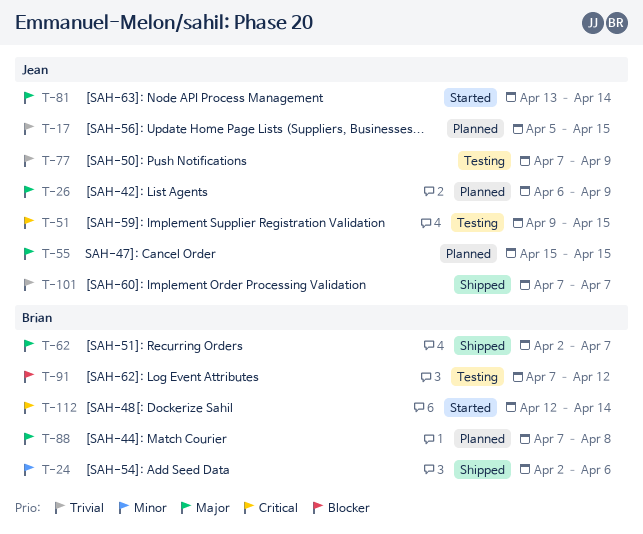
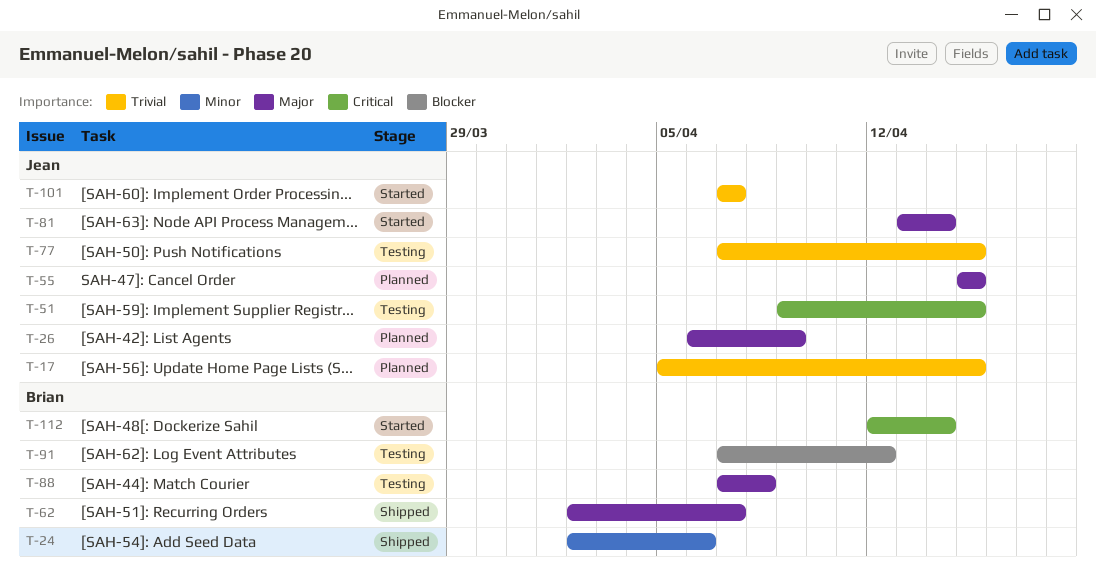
T-77, due: Apr 9 -> Apr 15
T-88, status: Planned -> Testing
T-101, status: Shipped -> Started

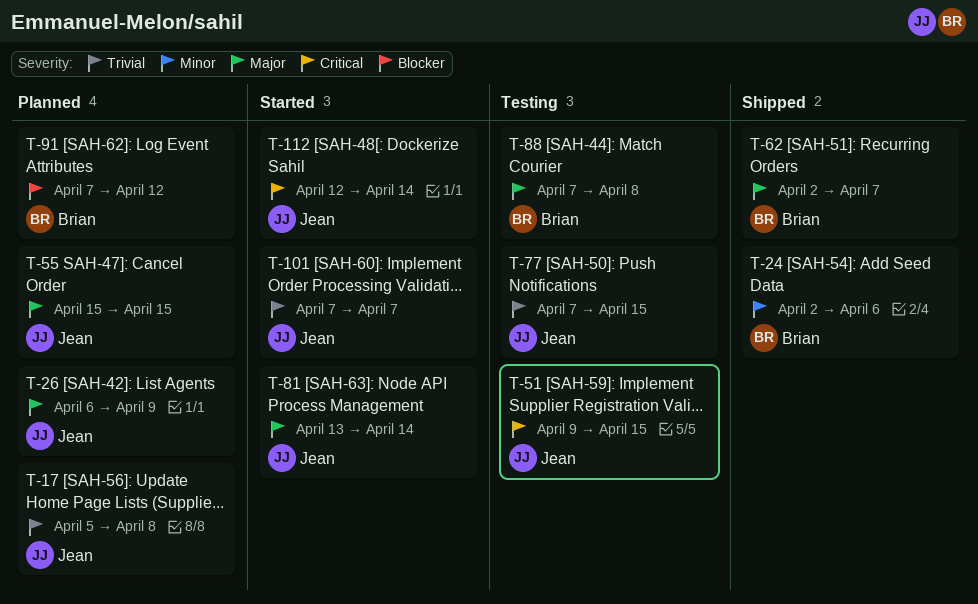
T-17, due: Apr 15 -> Apr 8
T-91, status: Testing -> Planned
T-112, owner: Brian -> Jean

